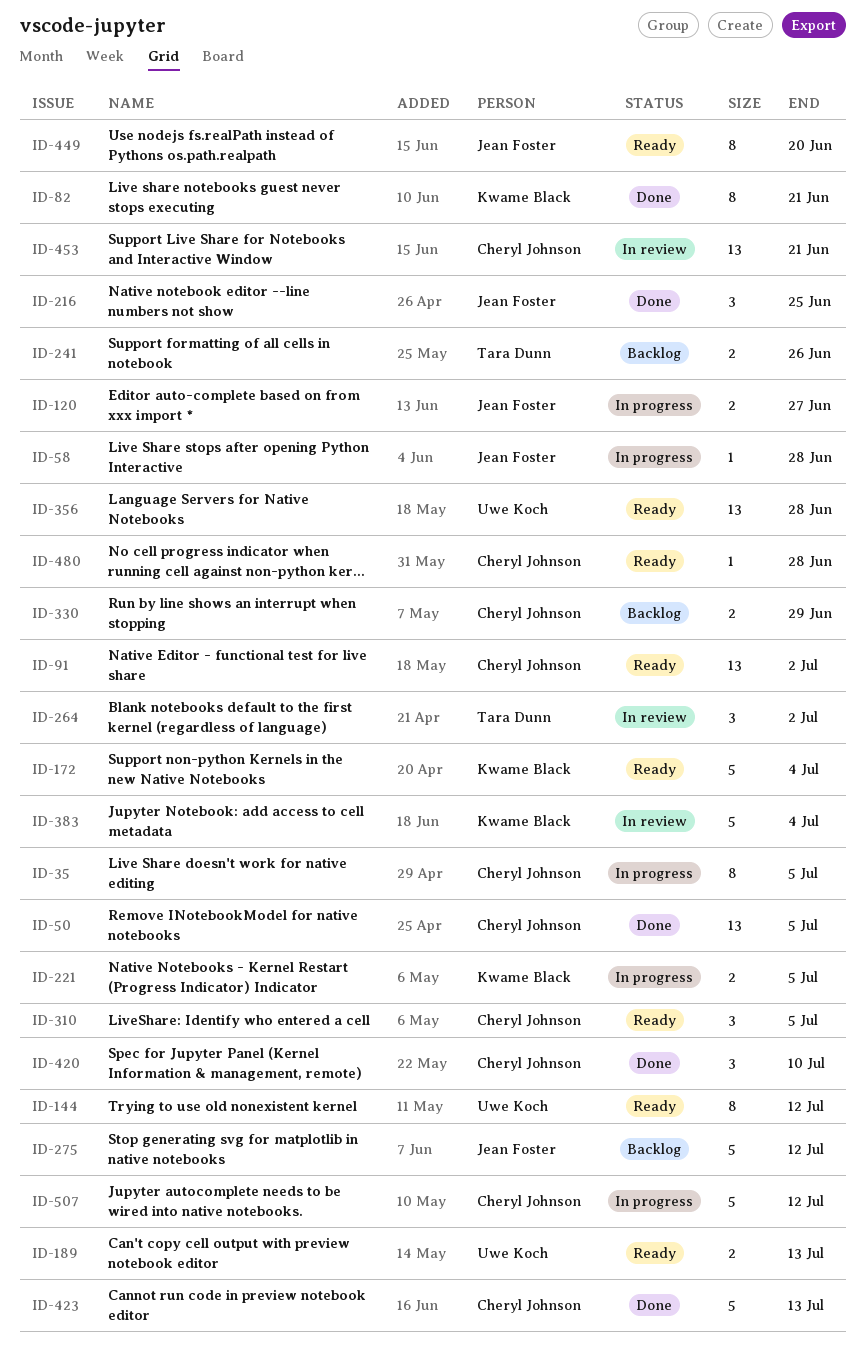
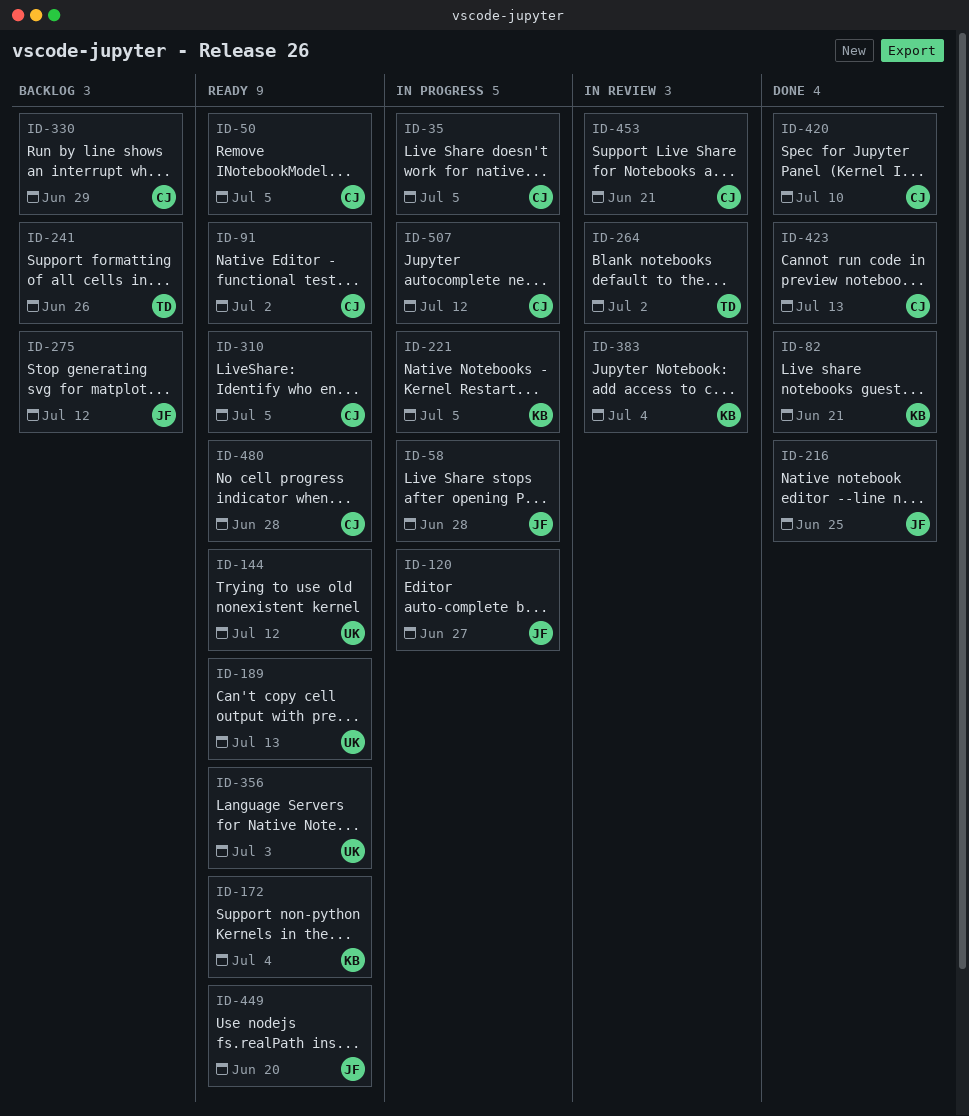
ID-50, status: Done -> Ready
ID-356, due: Jun 28 -> Jul 3

